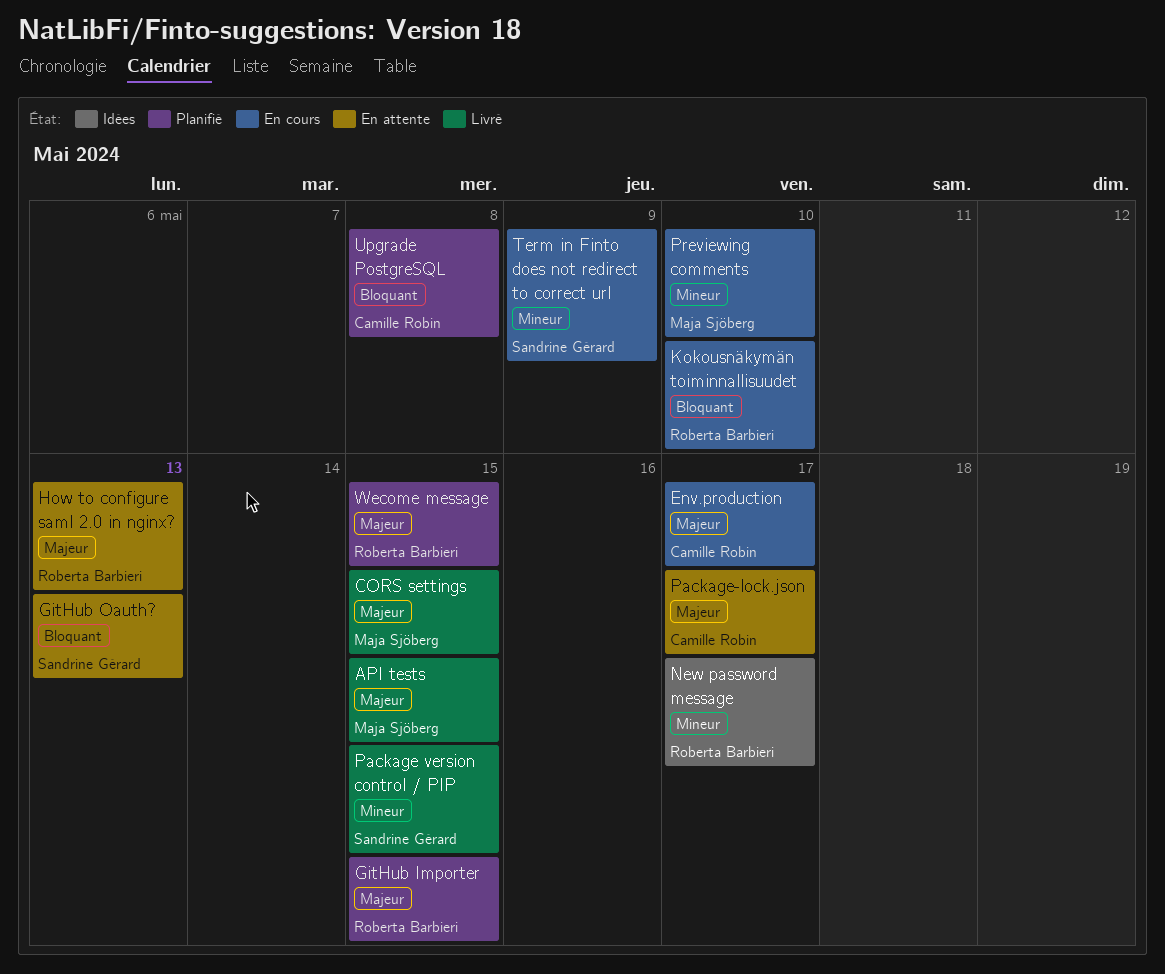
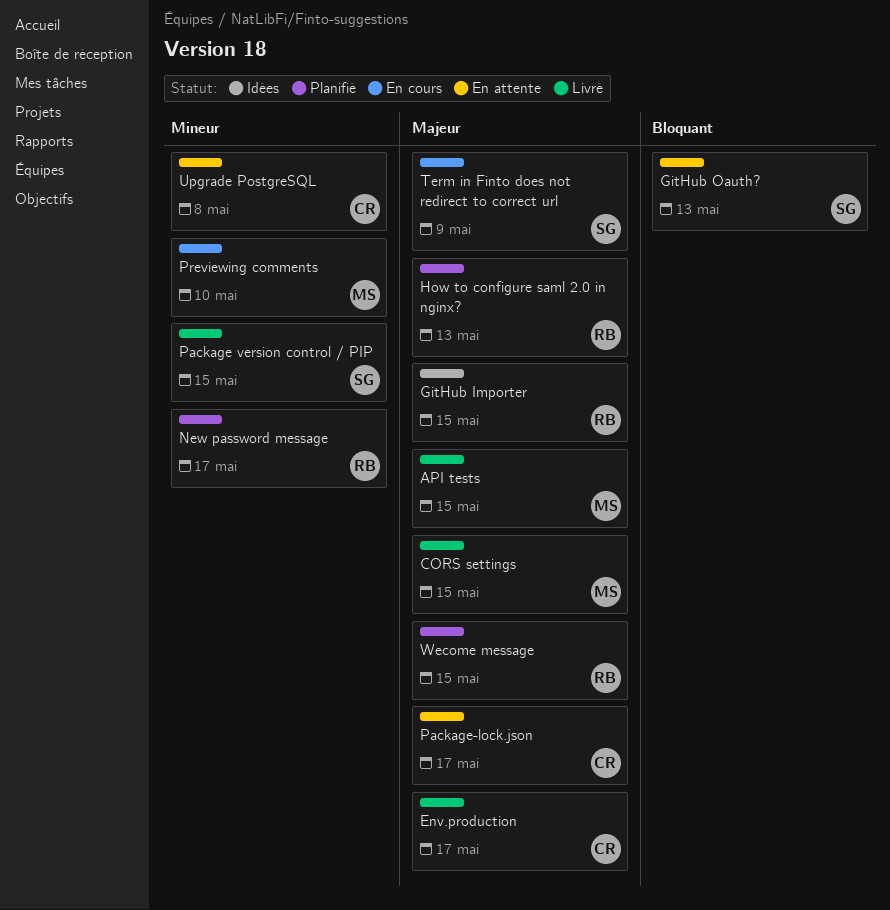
Env.production, status: En cours -> Livré
GitHub Importer, status: Planifié -> Idées
How to configure saml 2.0 in nginx?, status: En attente -> Planifié
Kokousnäkymän toiminnallisuudet: present -> none
New password message, status: Idées -> Planifié
Term in Finto does not redirect to correct url, priority: Mineur -> Majeur
Upgrade PostgreSQL, status: Planifié -> En attente
Upgrade PostgreSQL, priority: Bloquant -> Mineur

